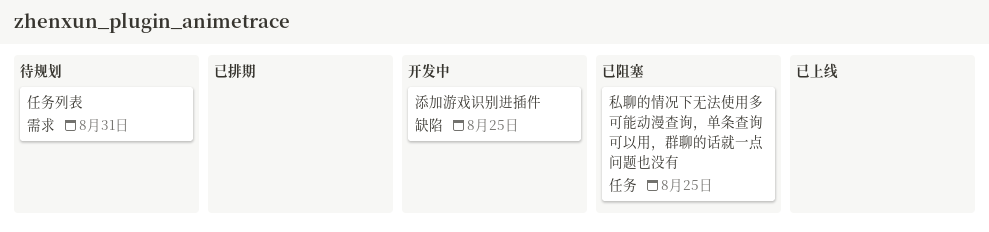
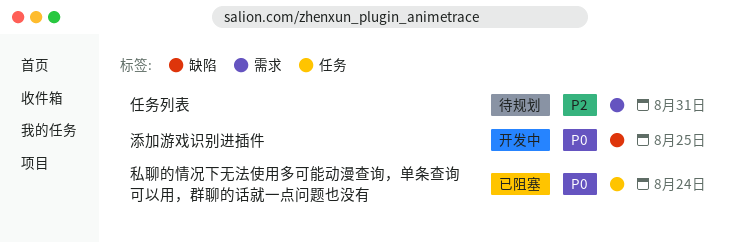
私聊的情况下无法使用多可能动漫查询，单条查询可以用，群聊的话就一点问题也没有, due: Aug 25 -> Aug 24

